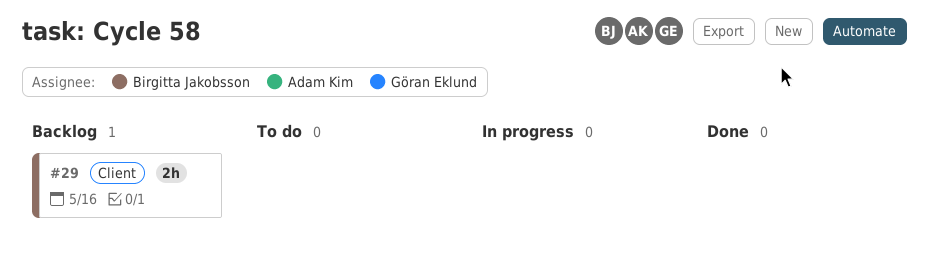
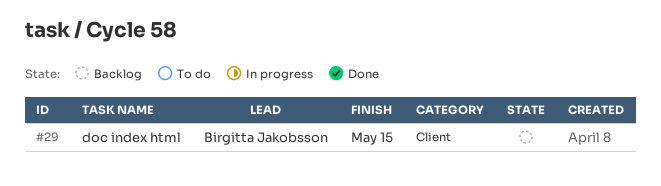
#29, due: May 16 -> May 15

